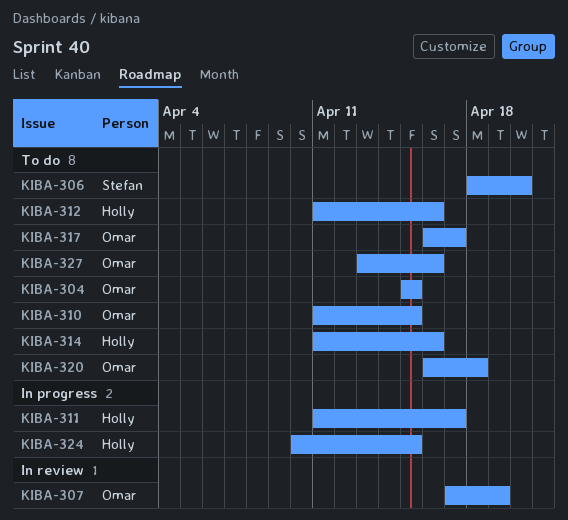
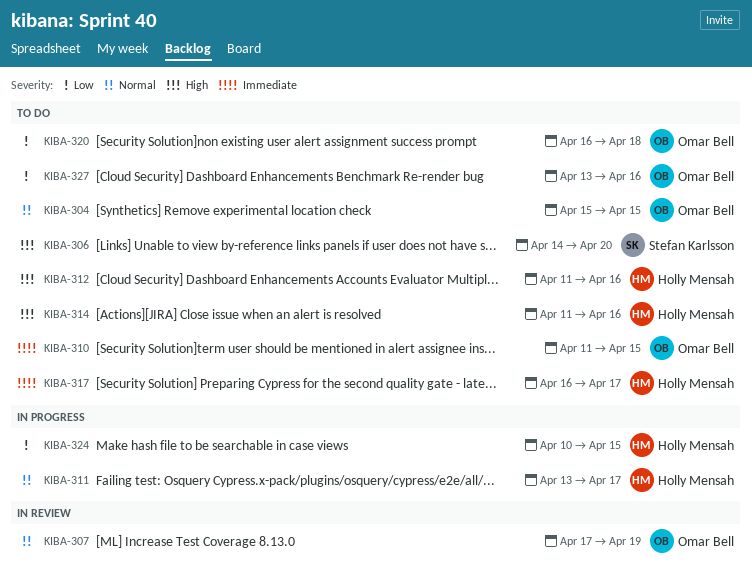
KIBA-306, start: Apr 18 -> Apr 14
KIBA-311, start: Apr 11 -> Apr 13
KIBA-317, owner: Omar Bell -> Holly Mensah

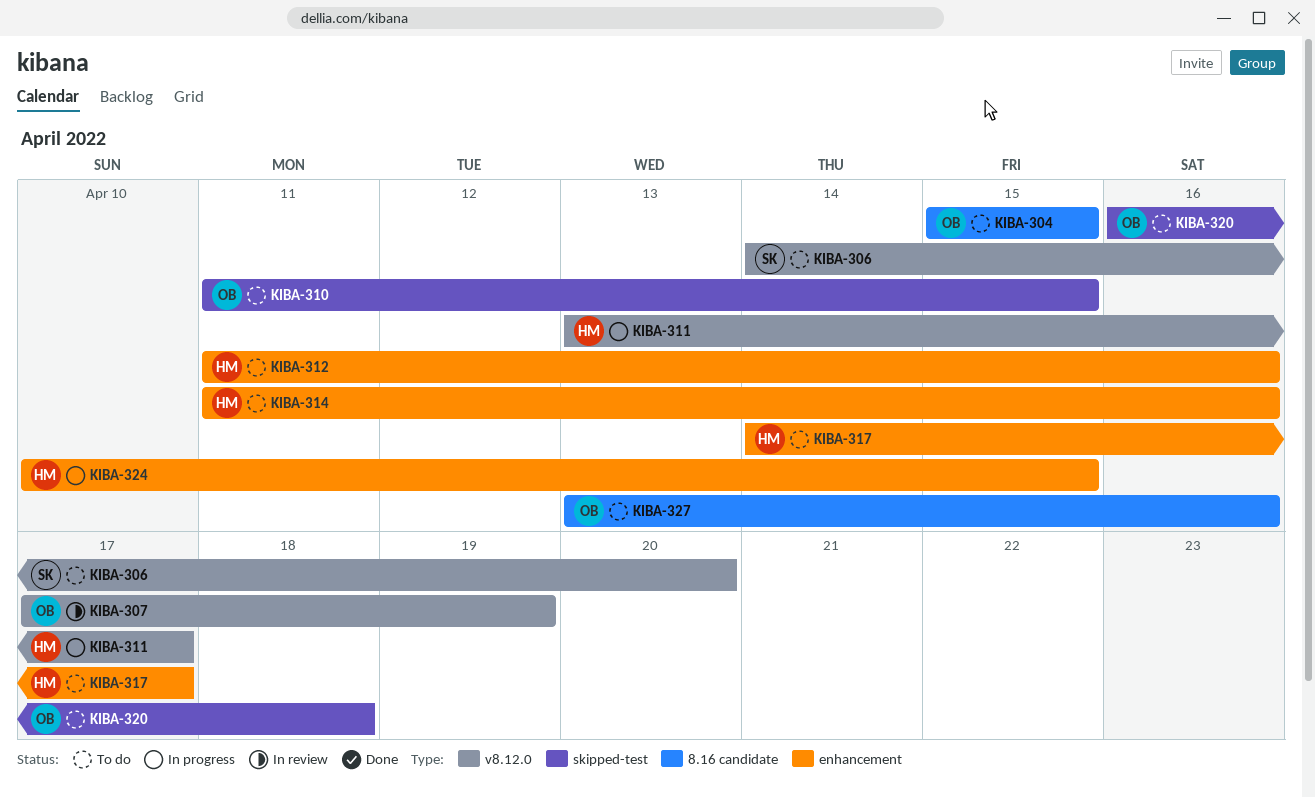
KIBA-317, start: Apr 16 -> Apr 14

